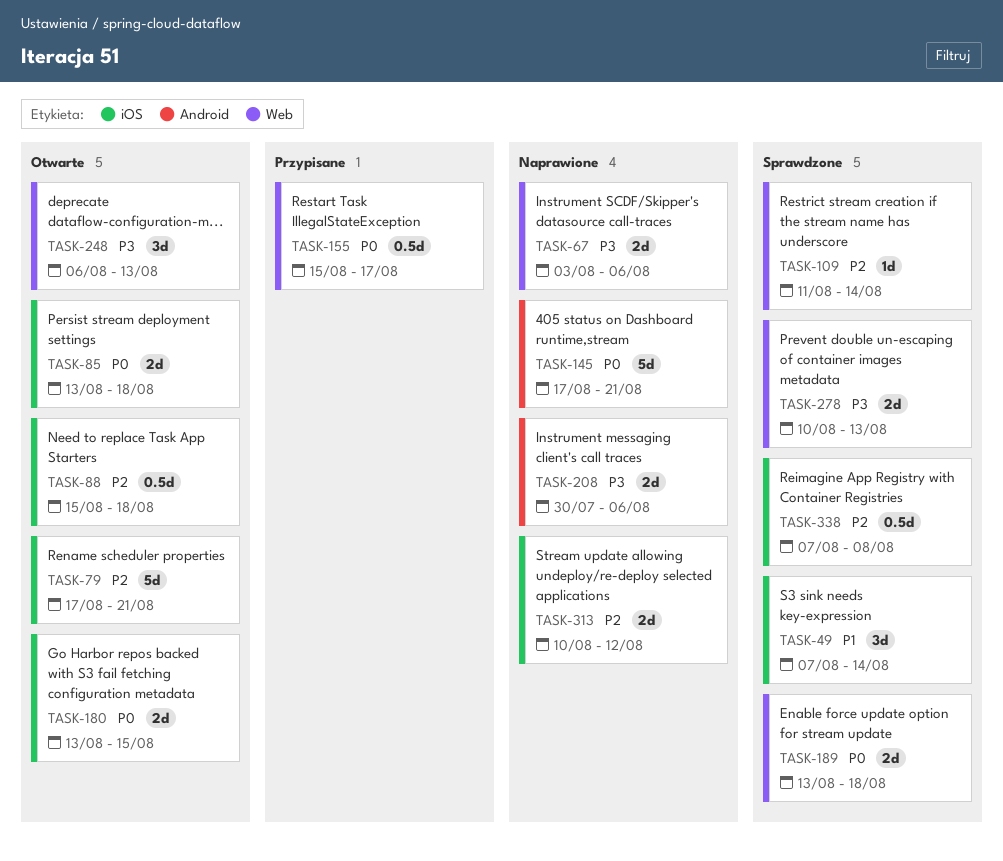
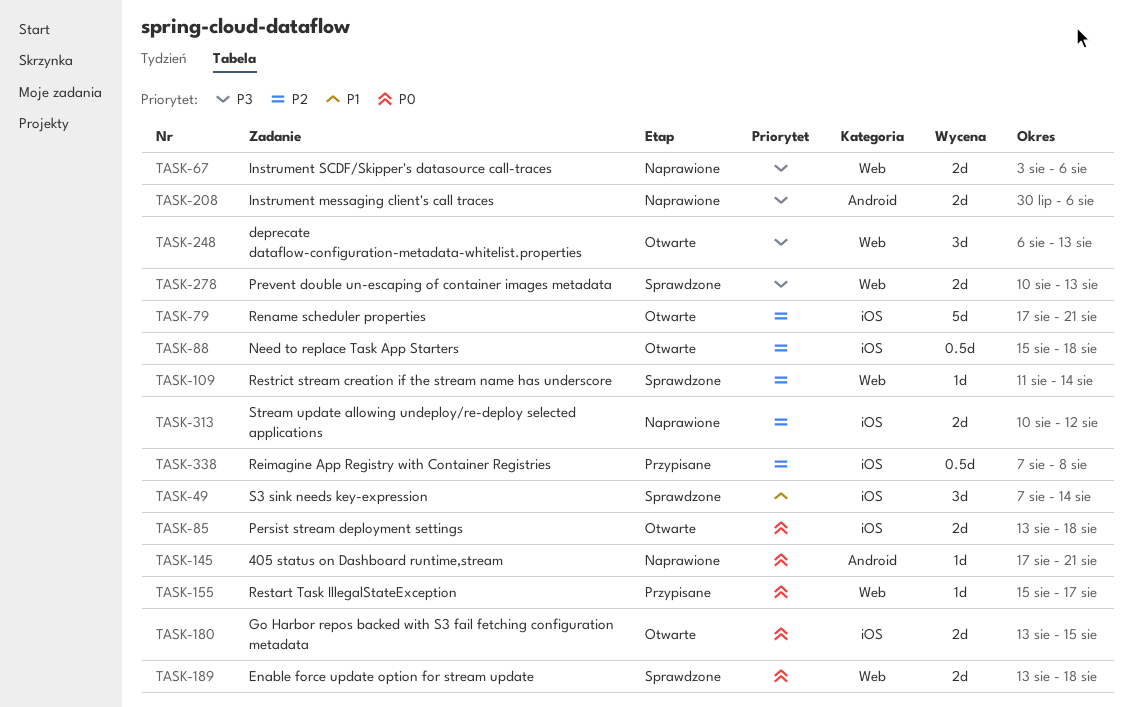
TASK-145, estimate: 5d -> 1d
TASK-155, estimate: 0.5d -> 1d
TASK-338, status: Sprawdzone -> Przypisane

